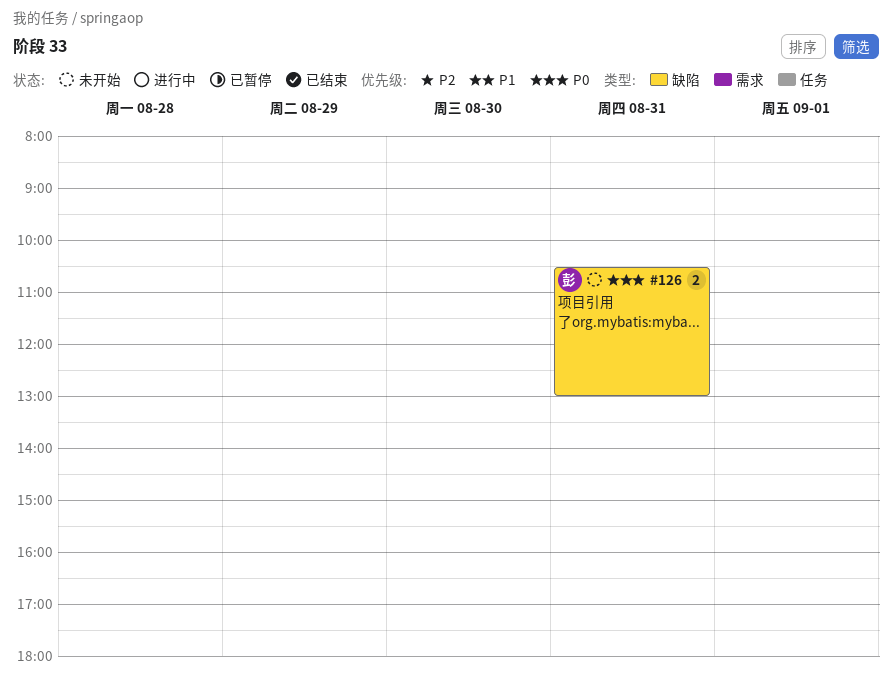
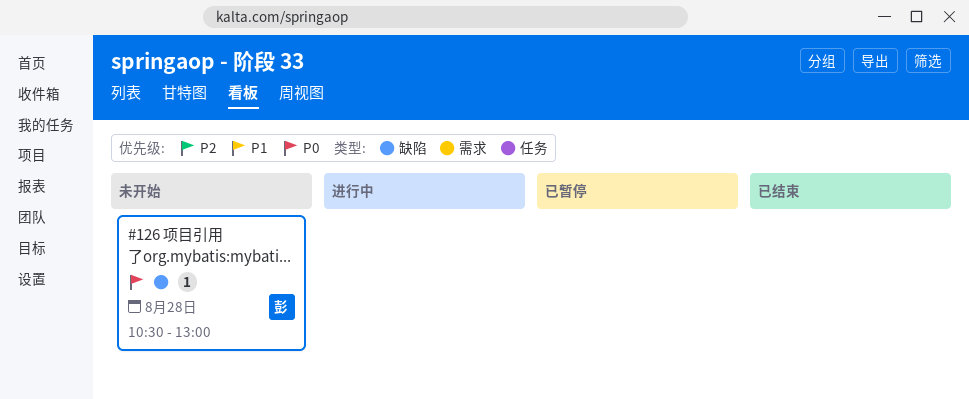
#126, estimate: 2 -> 1
#126, day: Aug 31 -> Aug 28

